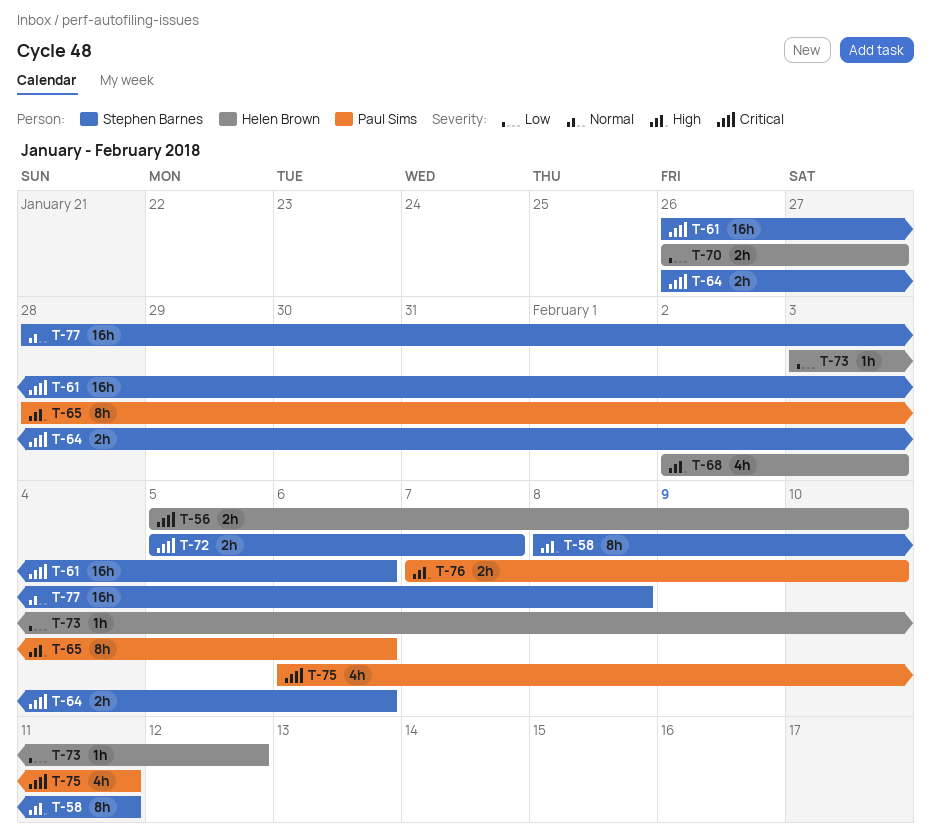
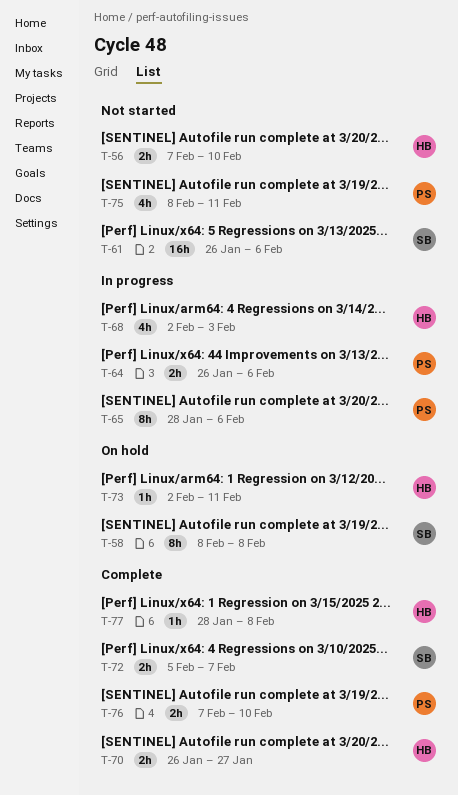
T-56, start: Feb 5 -> Feb 7
T-58, due: Feb 11 -> Feb 8
T-64, owner: Stephen Barnes -> Paul Sims
T-73, start: Feb 3 -> Feb 2
T-73, due: Feb 12 -> Feb 11
T-75, start: Feb 6 -> Feb 8
T-77, owner: Stephen Barnes -> Helen Brown
T-77, estimate: 16h -> 1h

